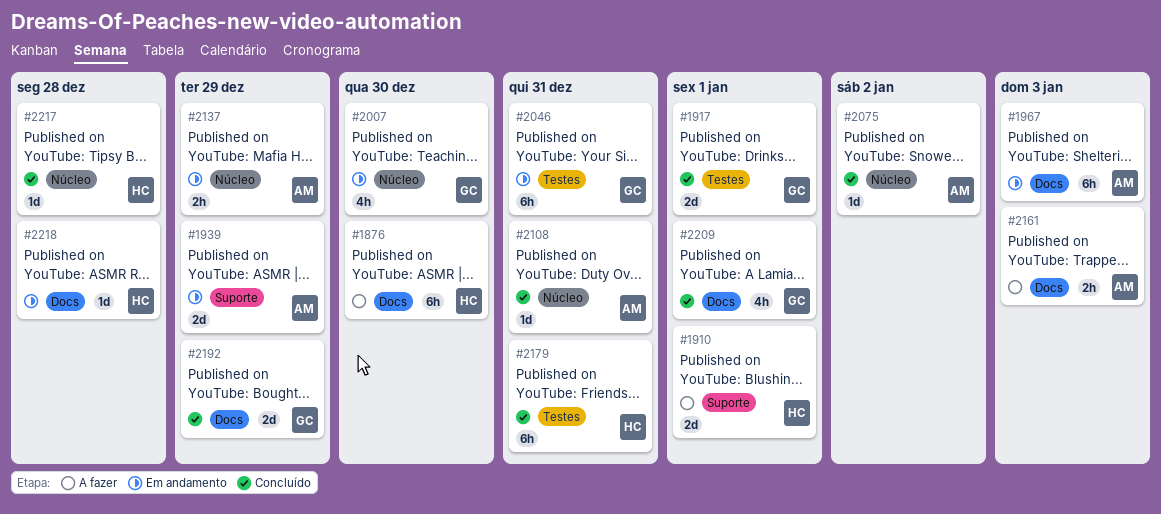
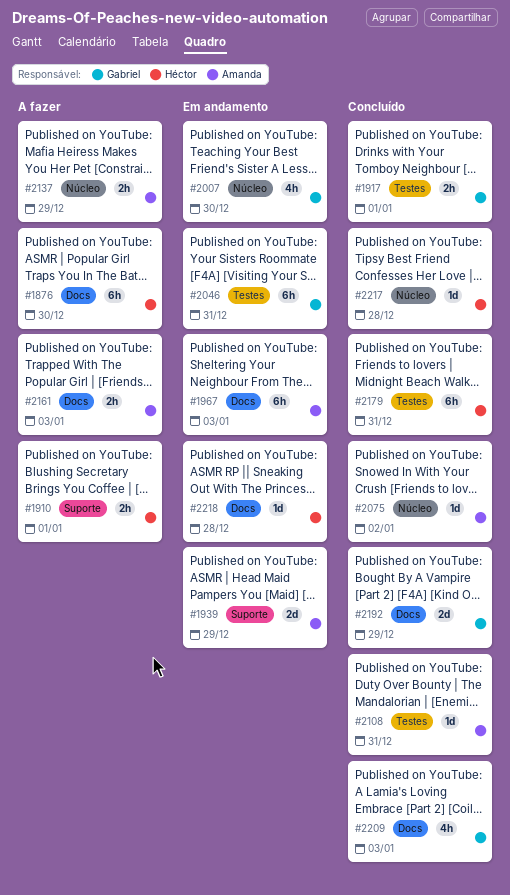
#1910, estimate: 2d -> 2h
#1917, estimate: 2d -> 2h
#2108, label: Núcleo -> Testes
#2137, status: Em andamento -> A fazer
#2209, due: Jan 1 -> Jan 3

